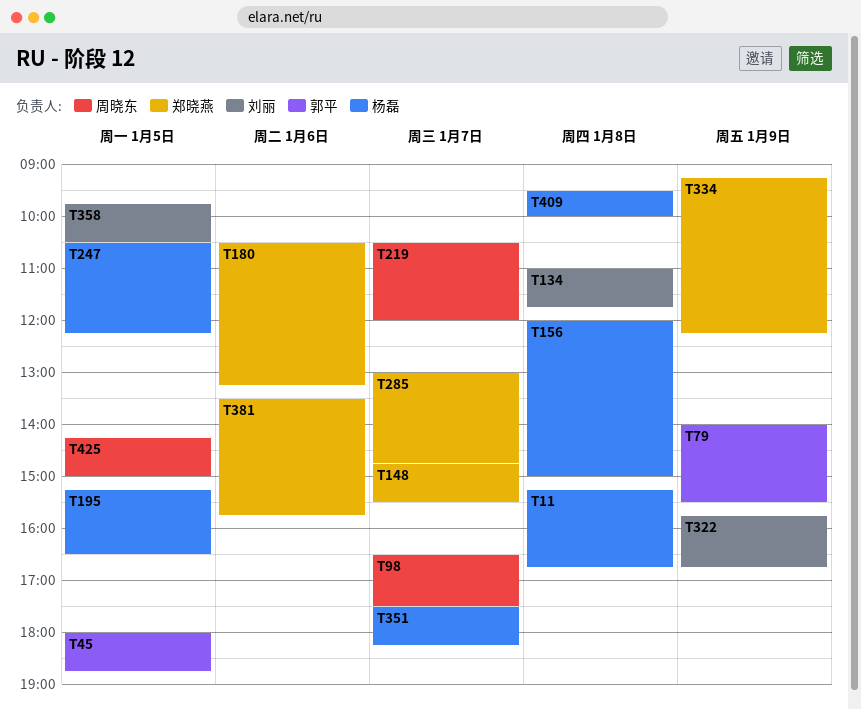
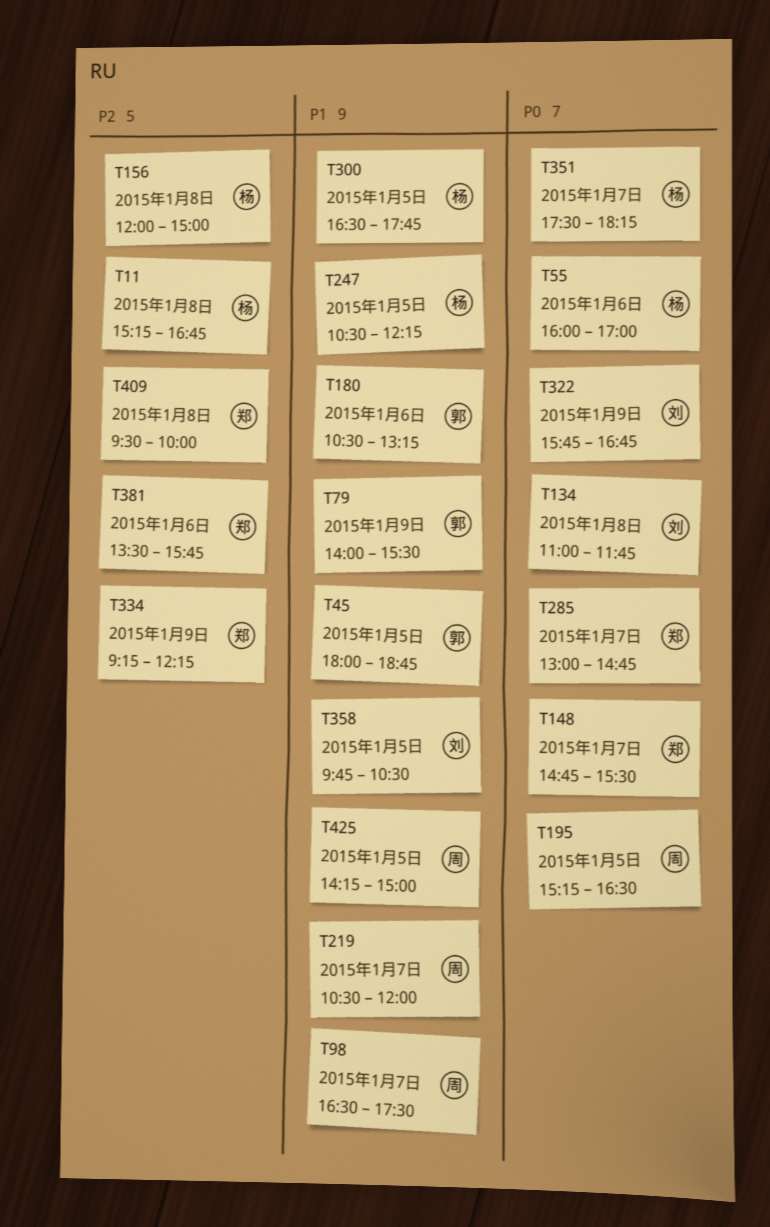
T55: none -> present
T180, owner: 郑晓燕 -> 郭平
T195, owner: 杨磊 -> 周晓东
T300: none -> present
T409, owner: 杨磊 -> 郑晓燕

